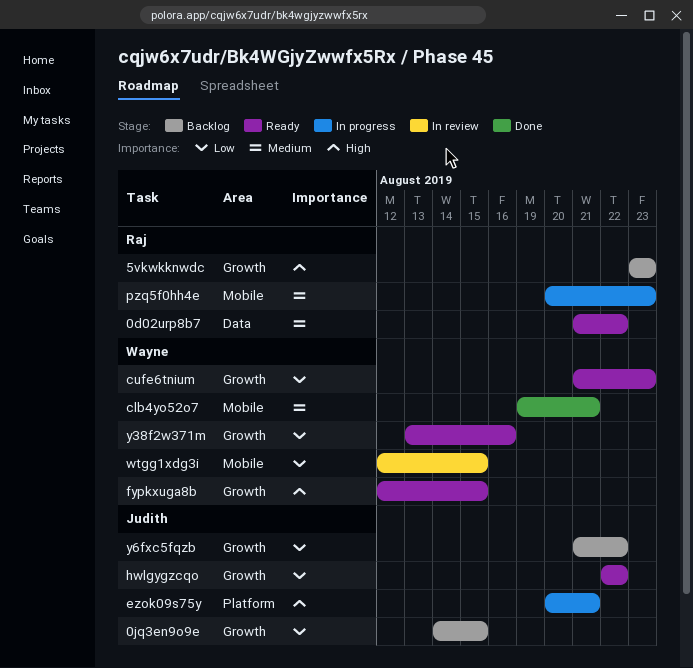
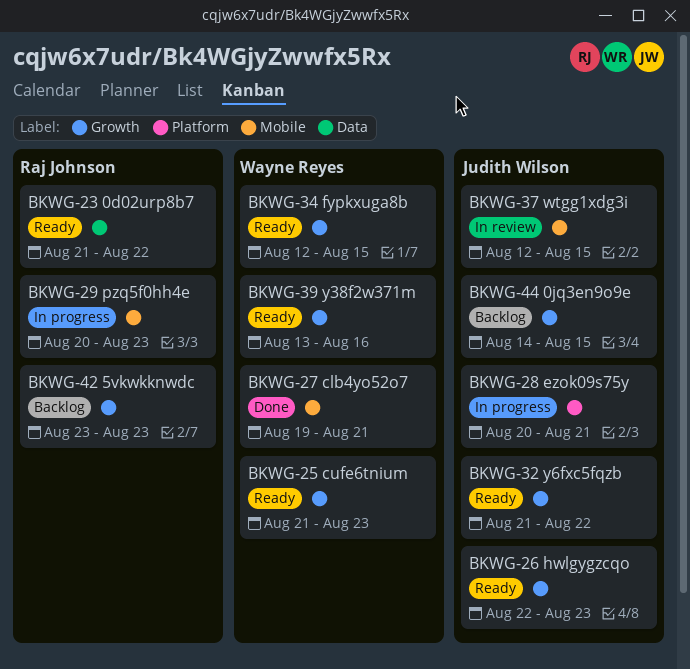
hwlgygzcqo, due: Aug 22 -> Aug 23
wtgg1xdg3i, owner: Wayne Reyes -> Judith Wilson
y6fxc5fqzb, status: Backlog -> Ready

